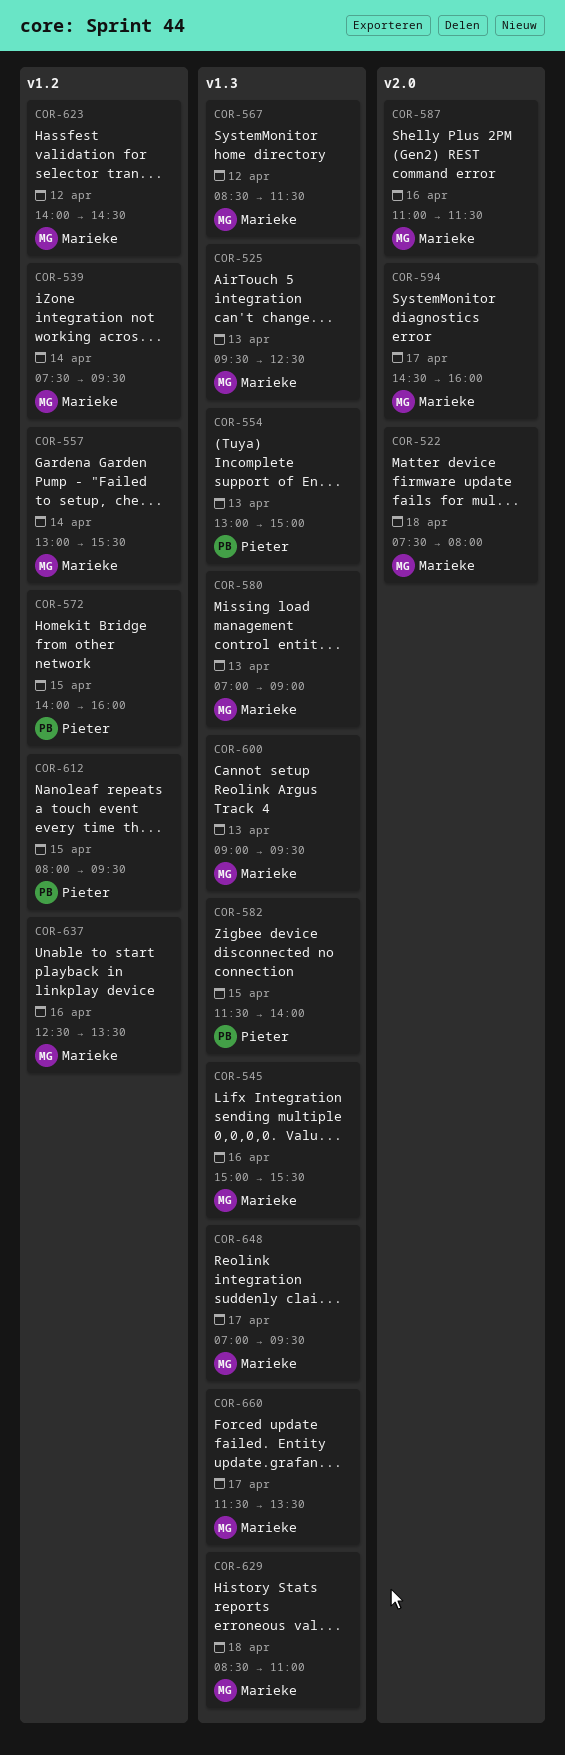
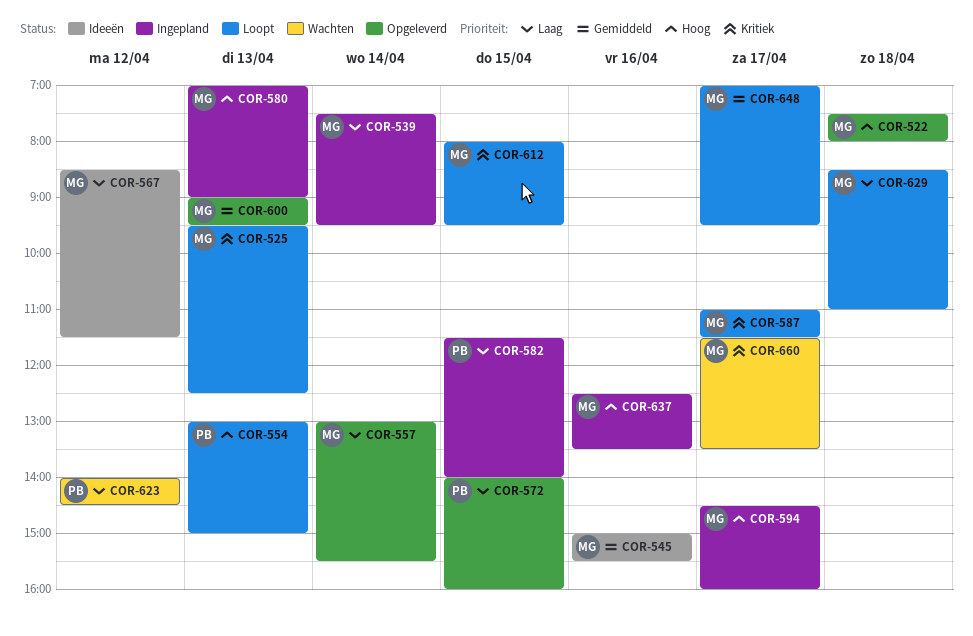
COR-587, day: Apr 16 -> Apr 17
COR-612, owner: Pieter -> Marieke
COR-623, owner: Marieke -> Pieter

